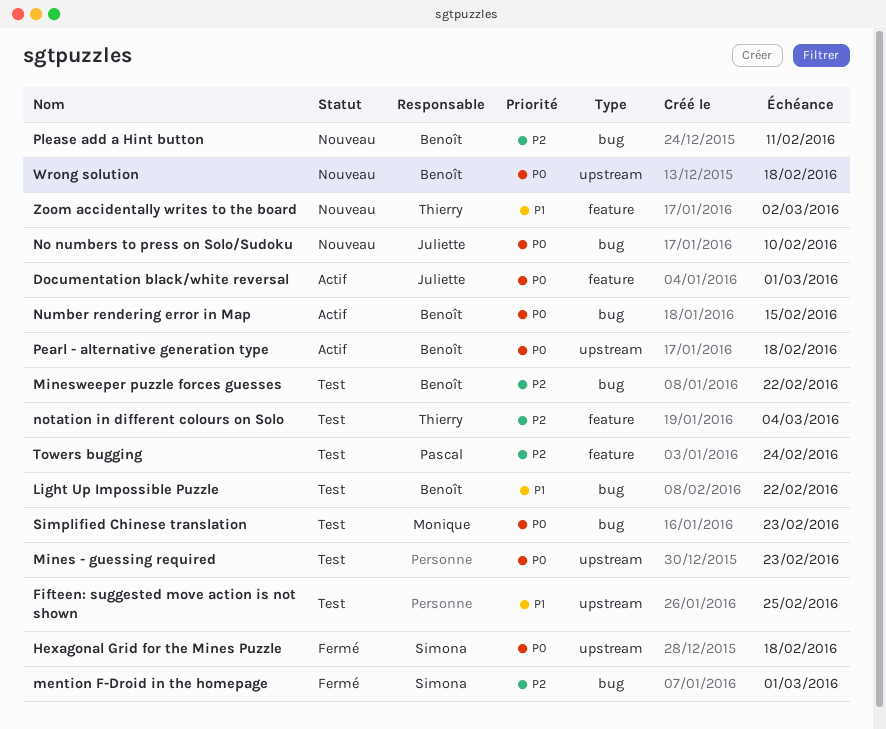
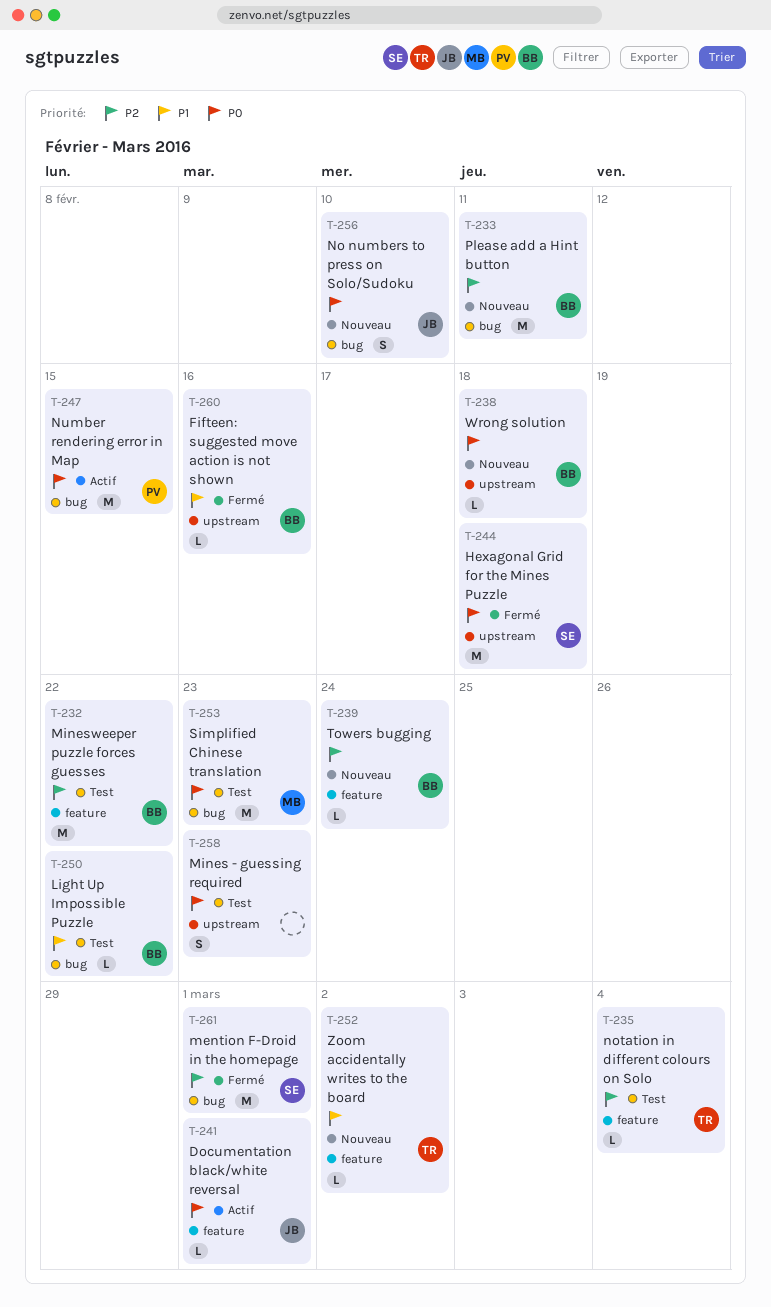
Fifteen: suggested move action is not shown, status: Test -> Fermé
Fifteen: suggested move action is not shown, owner: none -> Benoît
Fifteen: suggested move action is not shown, due: Feb 25 -> Feb 16
Minesweeper puzzle forces guesses, label: bug -> feature
Number rendering error in Map, owner: Benoît -> Pascal
Pearl - alternative generation type: present -> none
Towers bugging, status: Test -> Nouveau
Towers bugging, owner: Pascal -> Benoît

